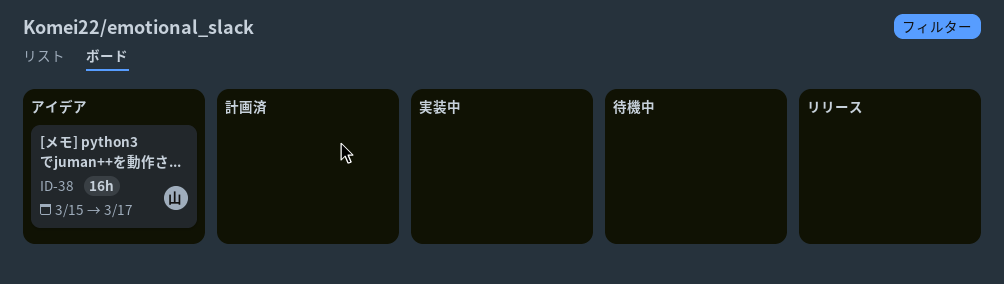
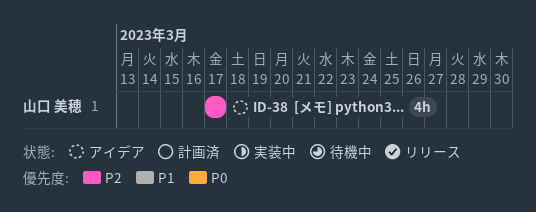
ID-38, estimate: 16h -> 4h
ID-38, start: Mar 15 -> Mar 17

